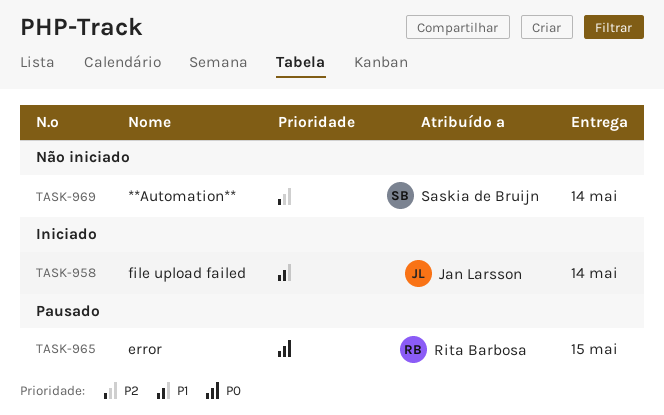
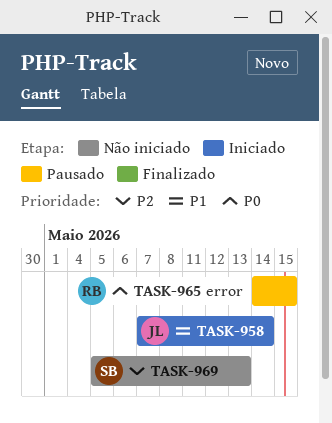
TASK-969, due: May 14 -> May 13

